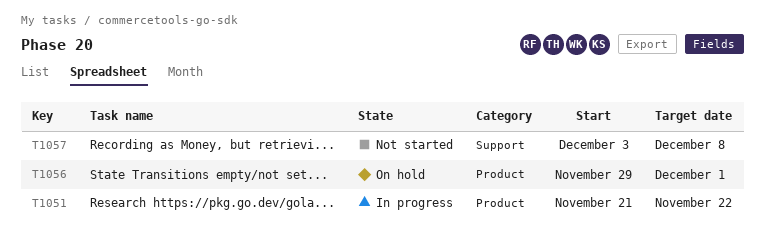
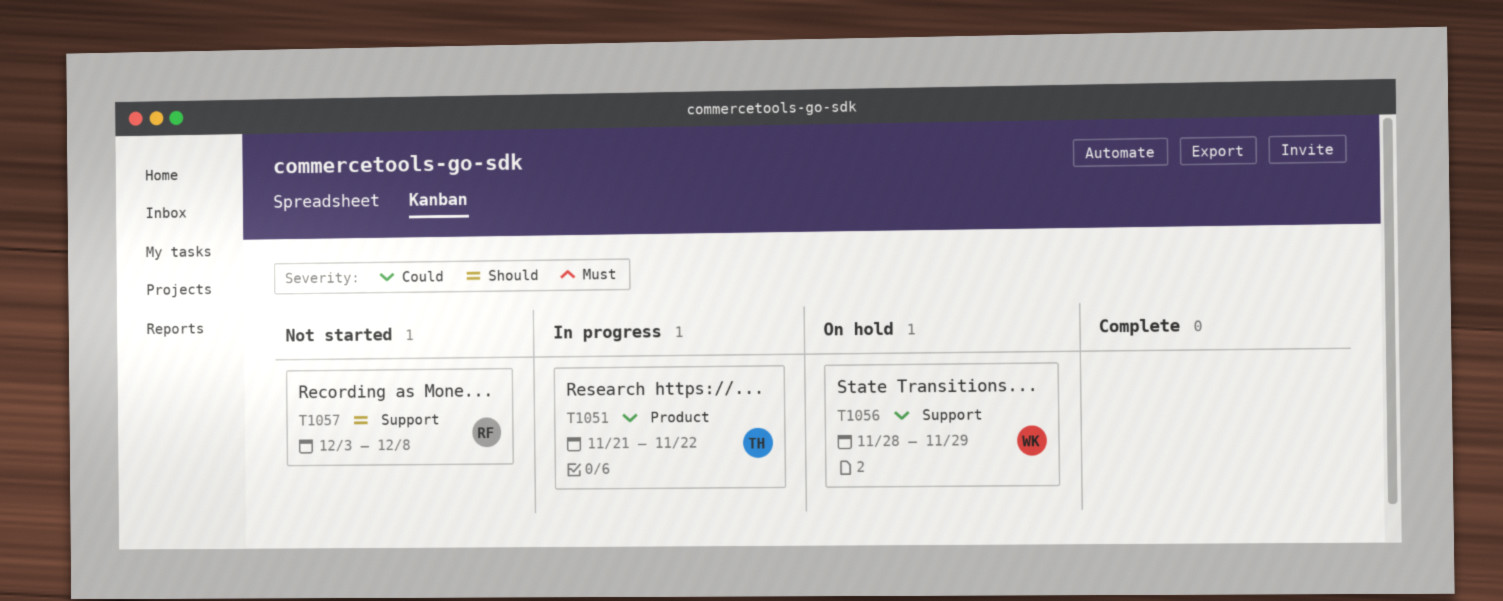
T1056, label: Product -> Support
T1056, start: Nov 29 -> Nov 28
T1056, due: Dec 1 -> Nov 29

